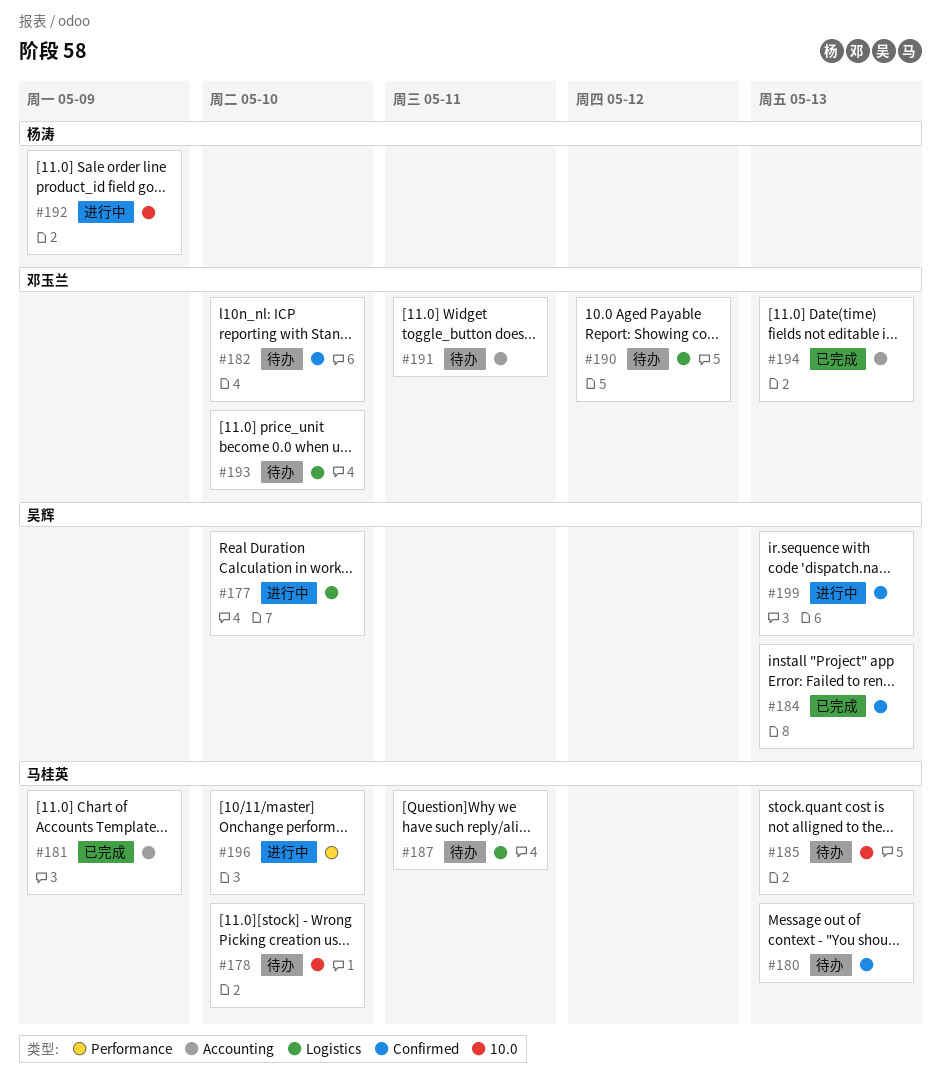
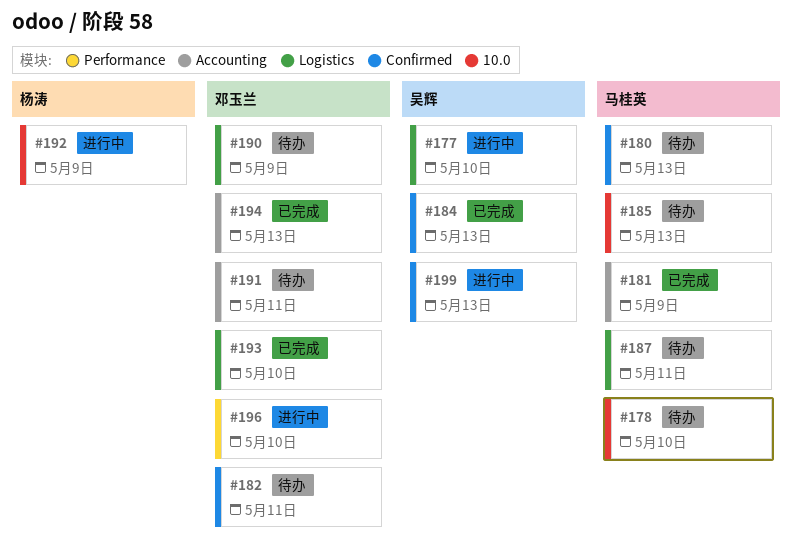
#182, due: May 10 -> May 11
#190, due: May 12 -> May 9
#193, status: 待办 -> 已完成
#196, owner: 马桂英 -> 邓玉兰

